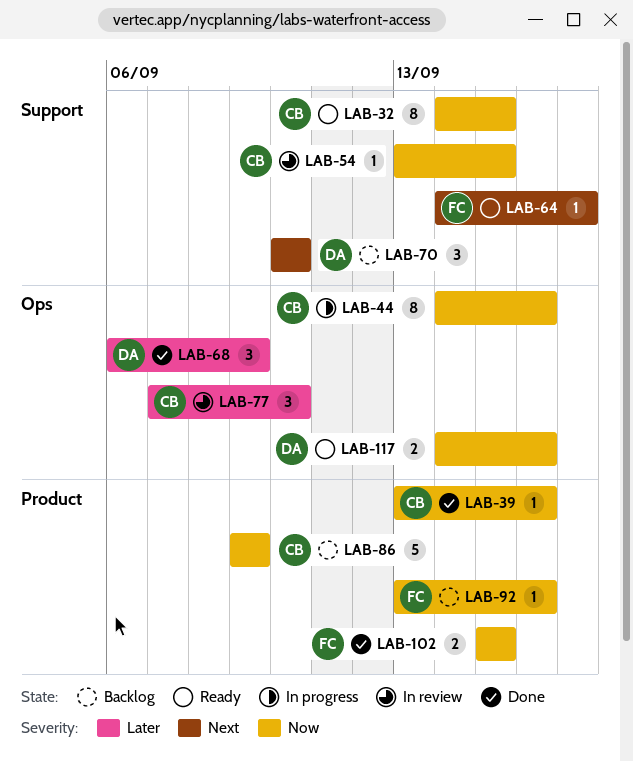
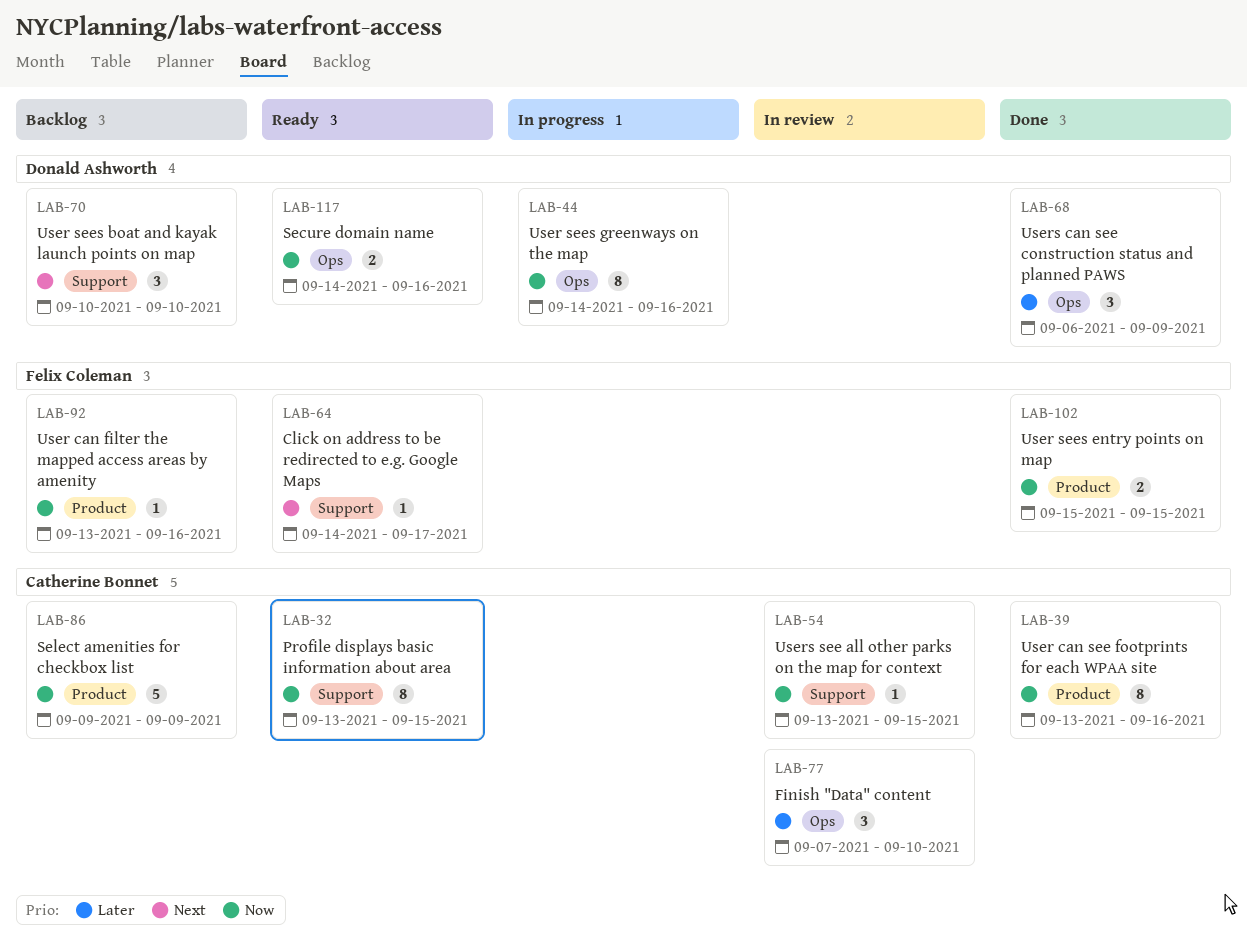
LAB-32, start: Sep 14 -> Sep 13
LAB-39, estimate: 1 -> 8
LAB-44, owner: Catherine Bonnet -> Donald Ashworth

